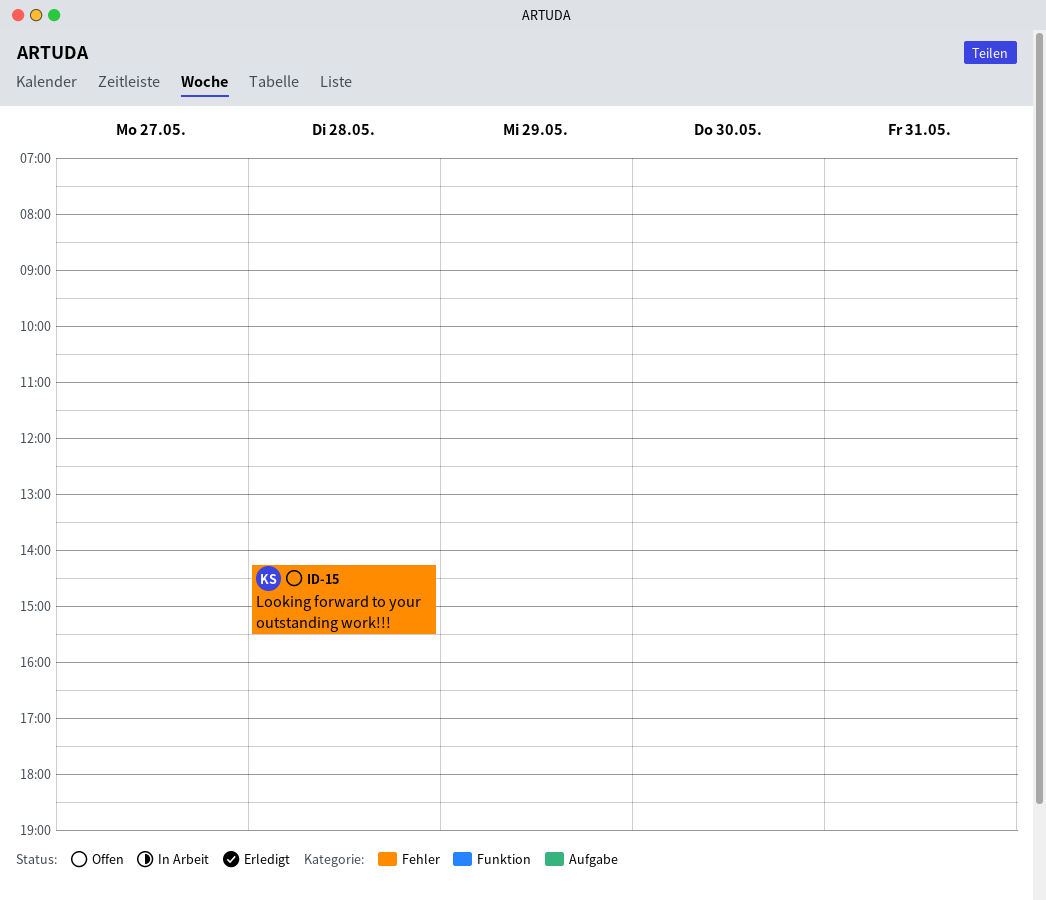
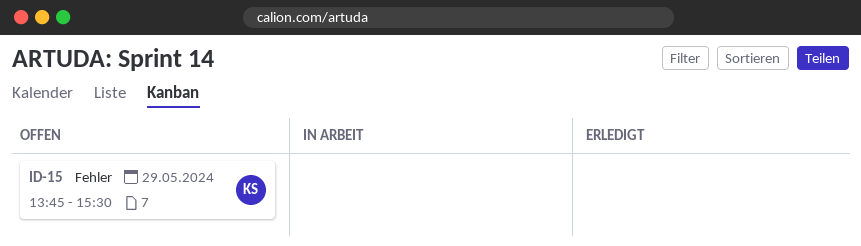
ID-15, day: May 28 -> May 29
ID-15, begins: 14:15 -> 13:45

